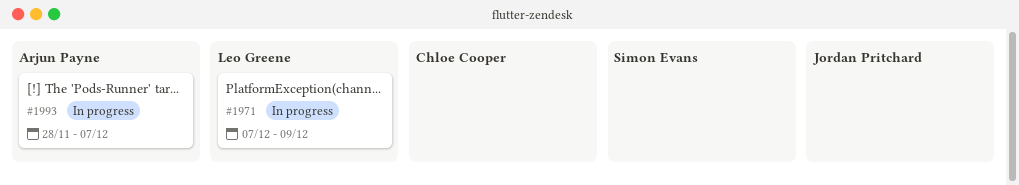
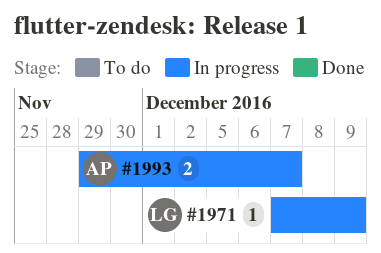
#1993, start: Nov 28 -> Nov 29

